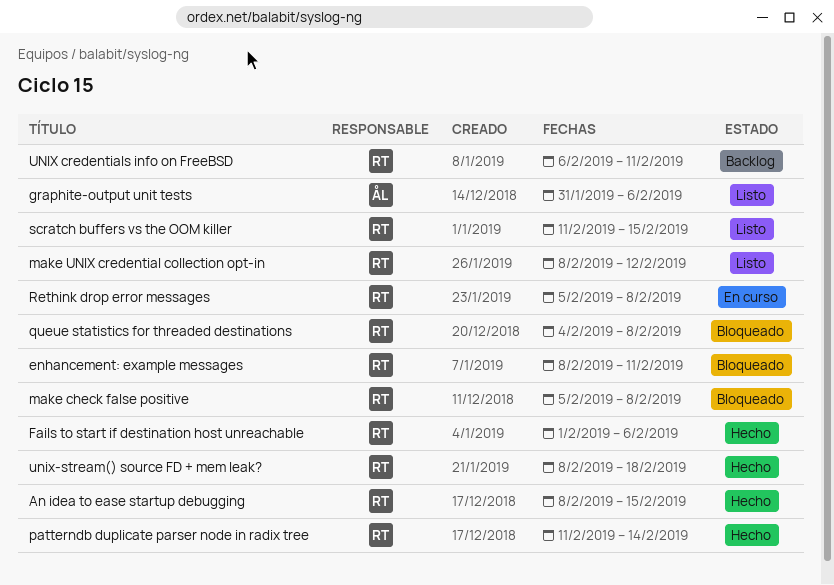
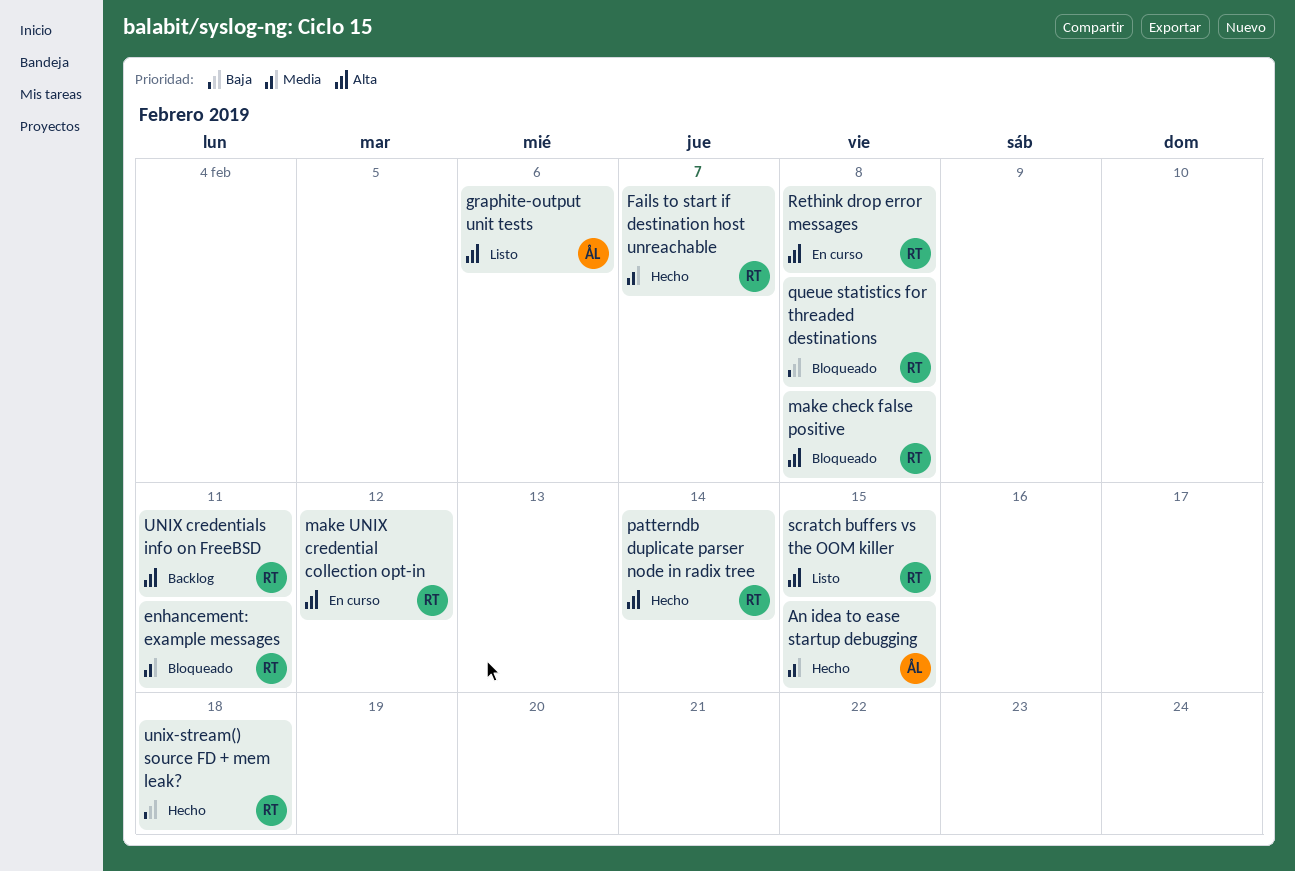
An idea to ease startup debugging, owner: RT -> ÅL
Fails to start if destination host unreachable, due: Feb 6 -> Feb 7
make UNIX credential collection opt-in, status: Listo -> En curso

